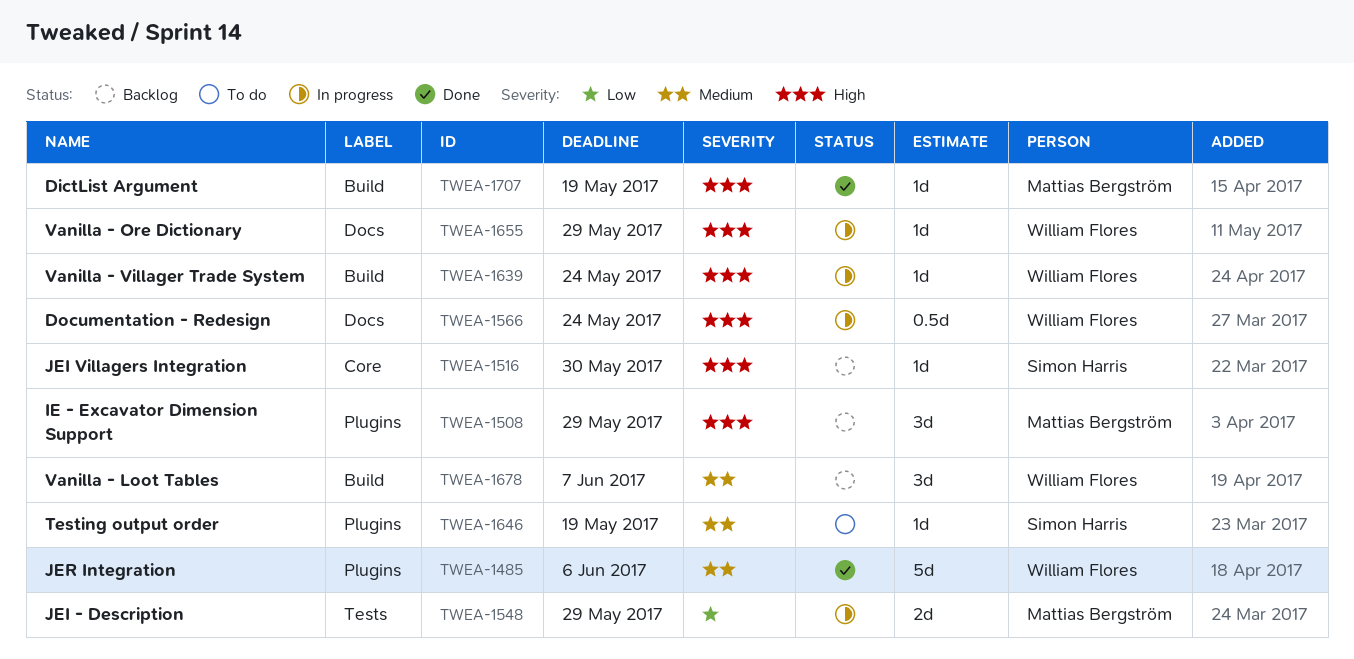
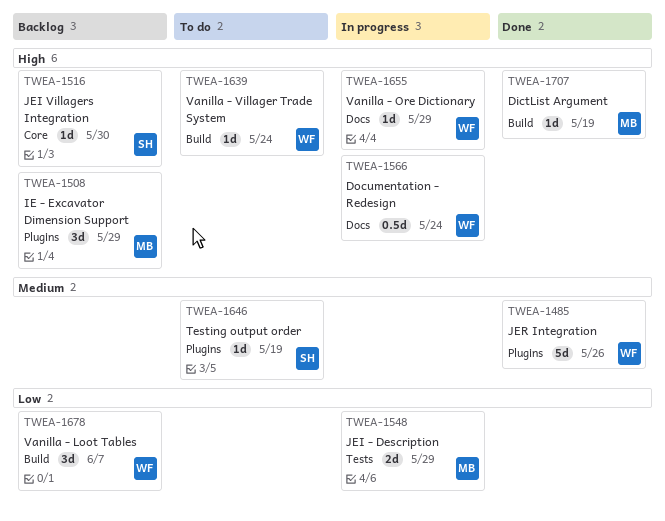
TWEA-1485, due: Jun 6 -> May 26
TWEA-1639, status: In progress -> To do
TWEA-1678, priority: Medium -> Low

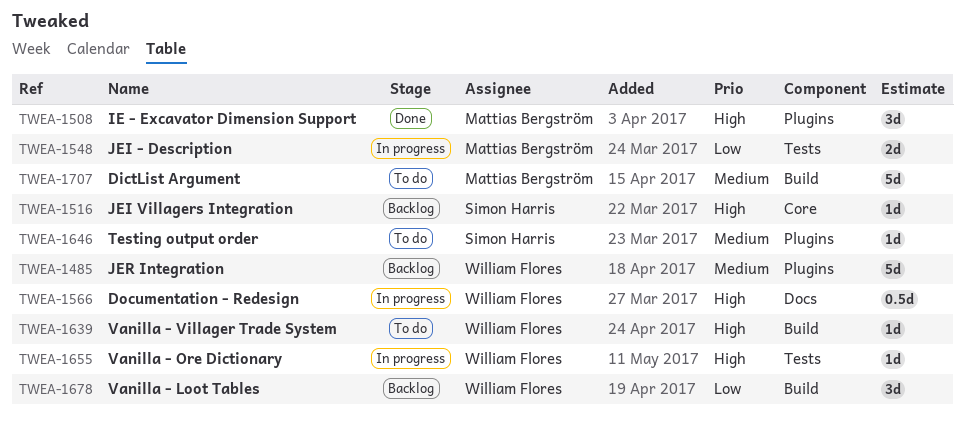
TWEA-1485, status: Done -> Backlog
TWEA-1508, status: Backlog -> Done
TWEA-1655, label: Docs -> Tests
TWEA-1707, status: Done -> To do
TWEA-1707, priority: High -> Medium
TWEA-1707, estimate: 1d -> 5d

